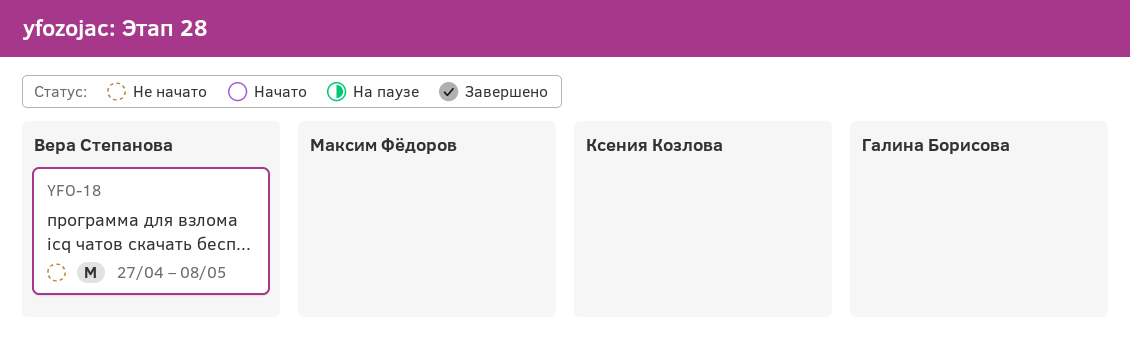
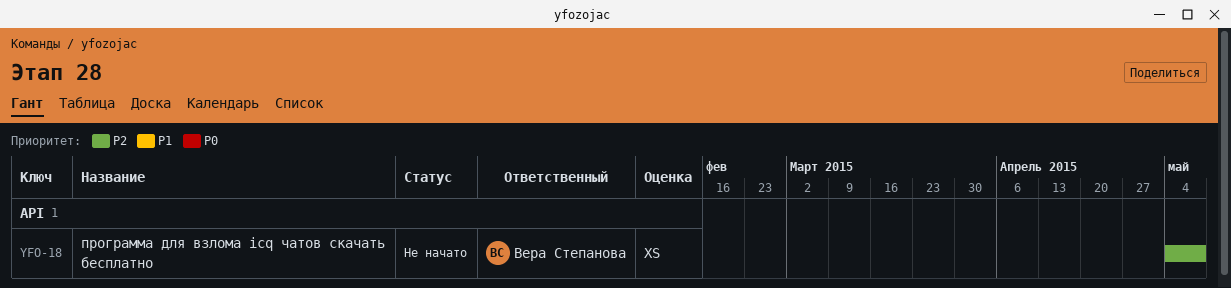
YFO-18, estimate: M -> XS
YFO-18, start: Apr 27 -> May 4

